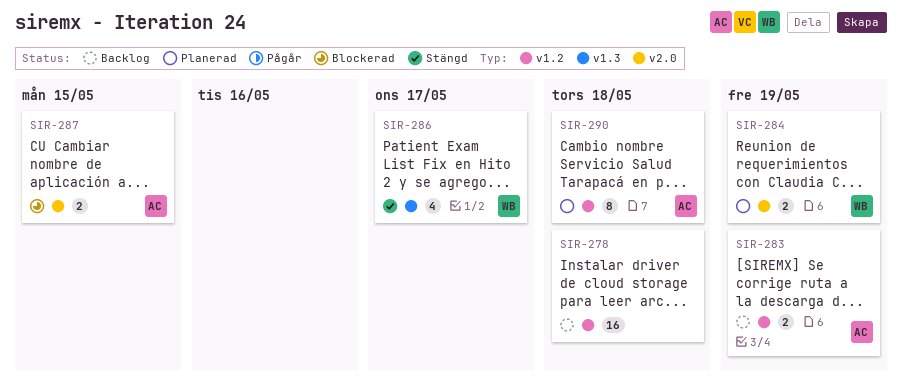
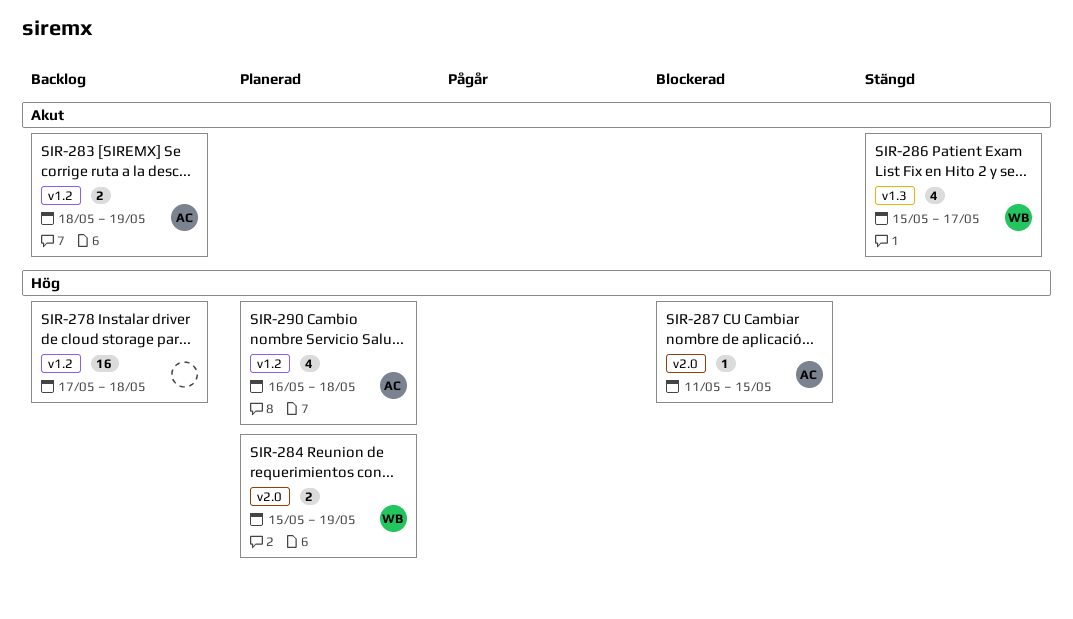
SIR-287, estimate: 2 -> 1
SIR-290, estimate: 8 -> 4

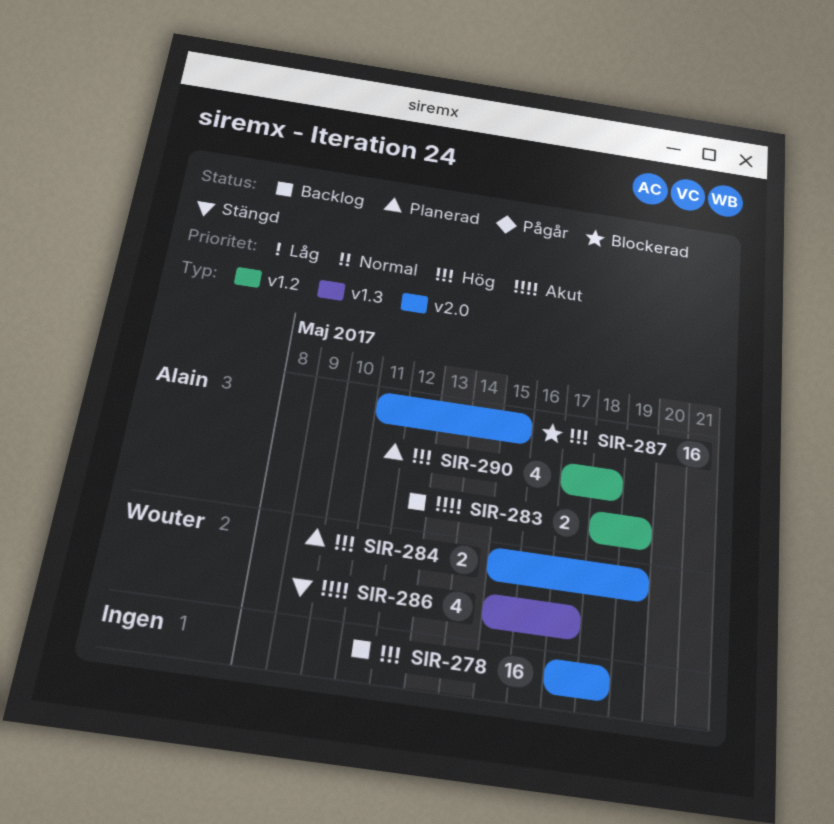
SIR-278, label: v1.2 -> v2.0
SIR-287, estimate: 1 -> 16
SIR-290, start: May 16 -> May 17

